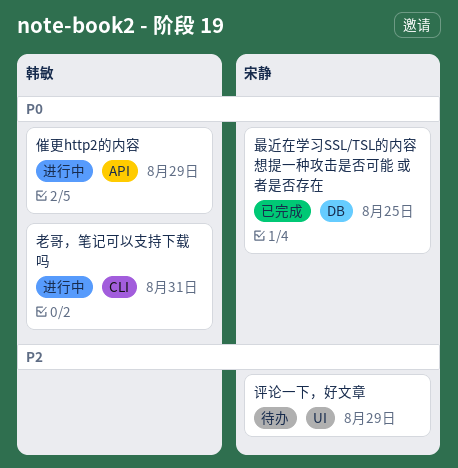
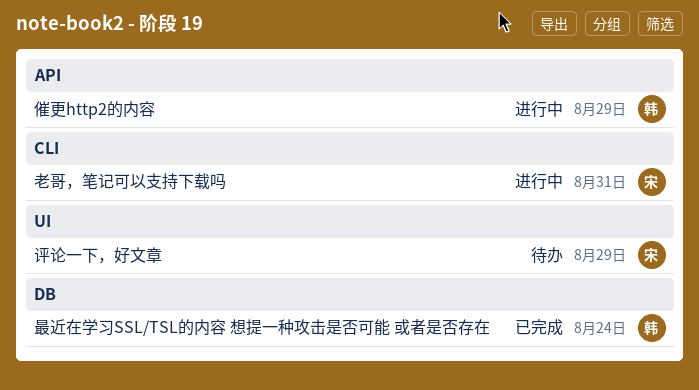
最近在学习SSL/TSL的内容 想提一种攻击是否可能 或者是否存在, owner: 宋静 -> 韩敏
最近在学习SSL/TSL的内容 想提一种攻击是否可能 或者是否存在, due: Aug 25 -> Aug 24
老哥，笔记可以支持下载吗, owner: 韩敏 -> 宋静

